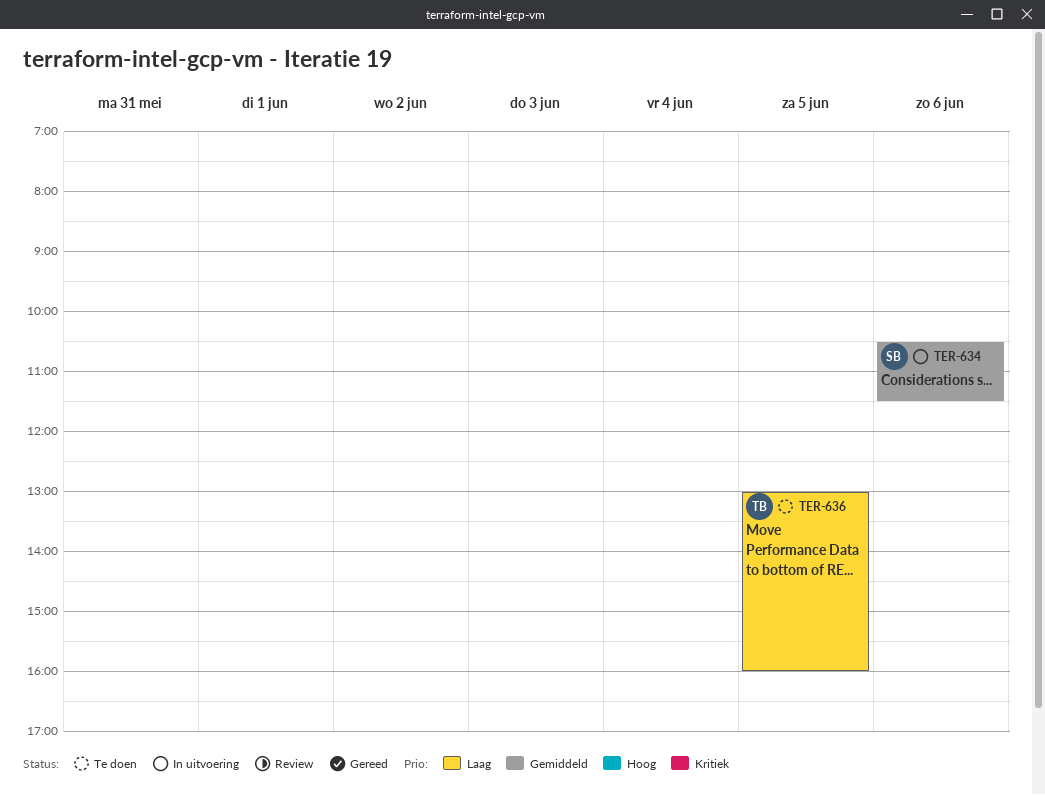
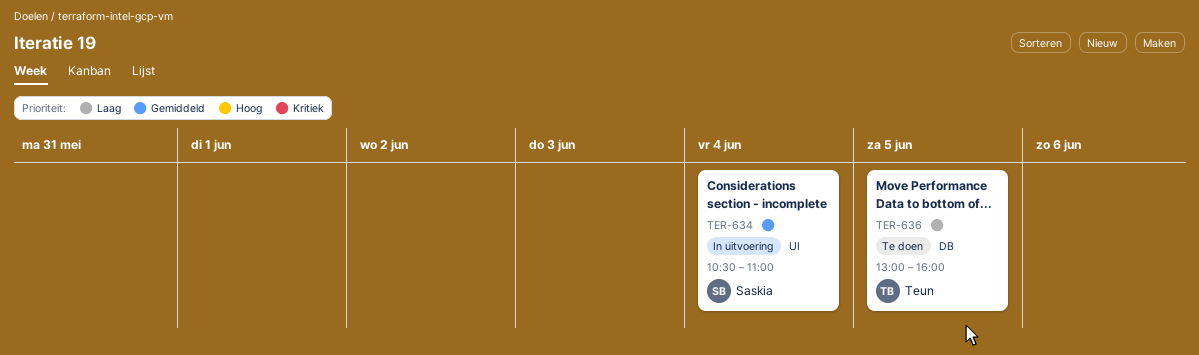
TER-634, day: Jun 6 -> Jun 4
TER-634, ends: 11:30 -> 11:00

